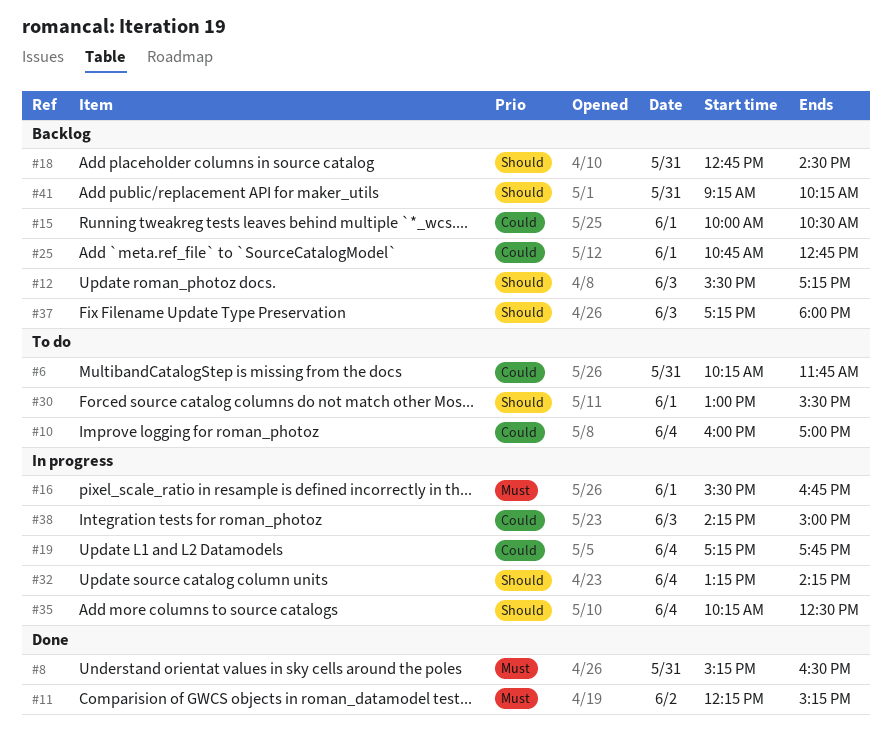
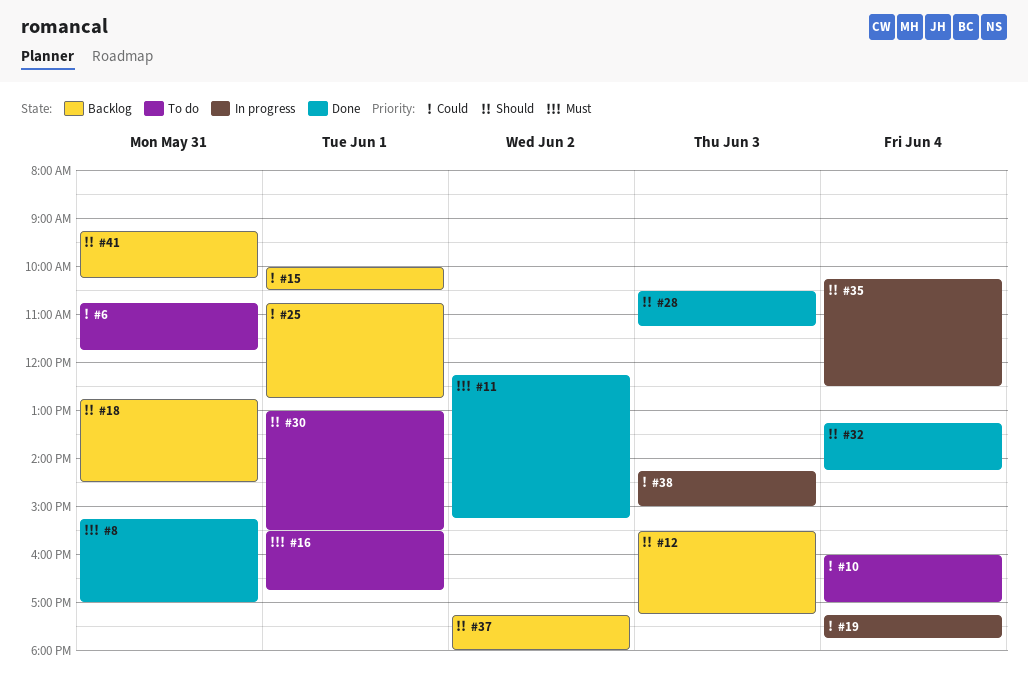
#6, begins: 10:15 -> 10:45
#8, ends: 16:30 -> 17:00
#16, status: In progress -> To do
#28: none -> present
#32, status: In progress -> Done
#37, day: Jun 3 -> Jun 2

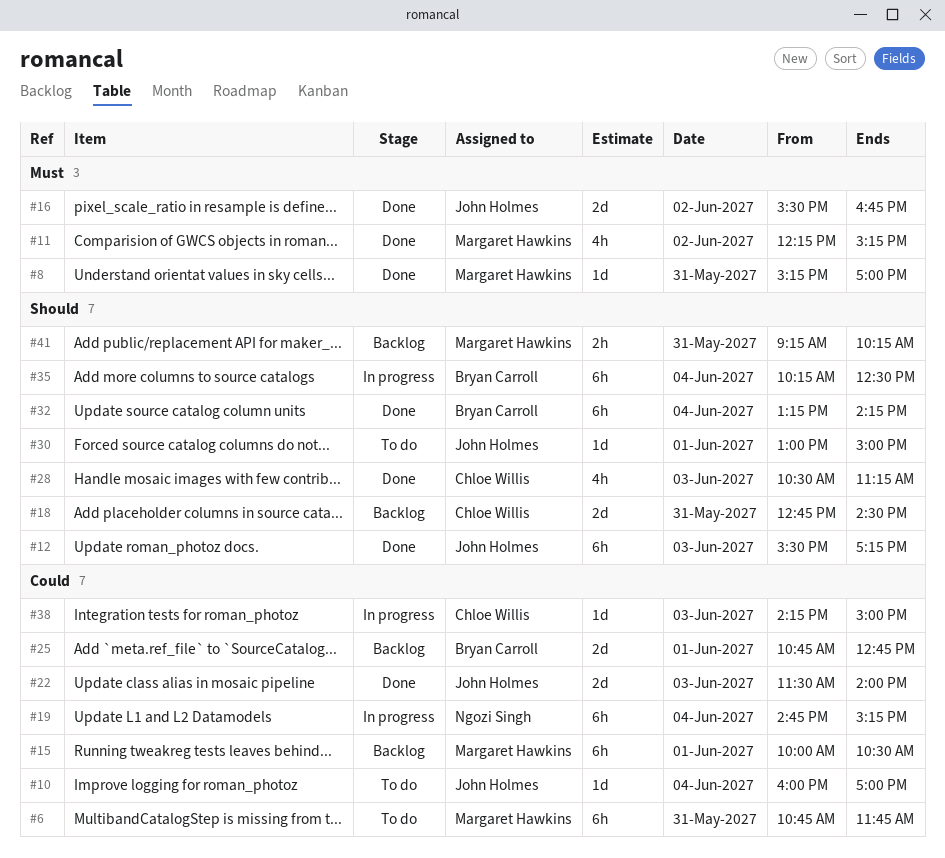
#12, status: Backlog -> Done
#16, status: To do -> Done
#16, day: Jun 1 -> Jun 2
#19, begins: 17:15 -> 14:45
#19, ends: 17:45 -> 15:15
#22: none -> present
#30, ends: 15:30 -> 15:00
#37: present -> none

